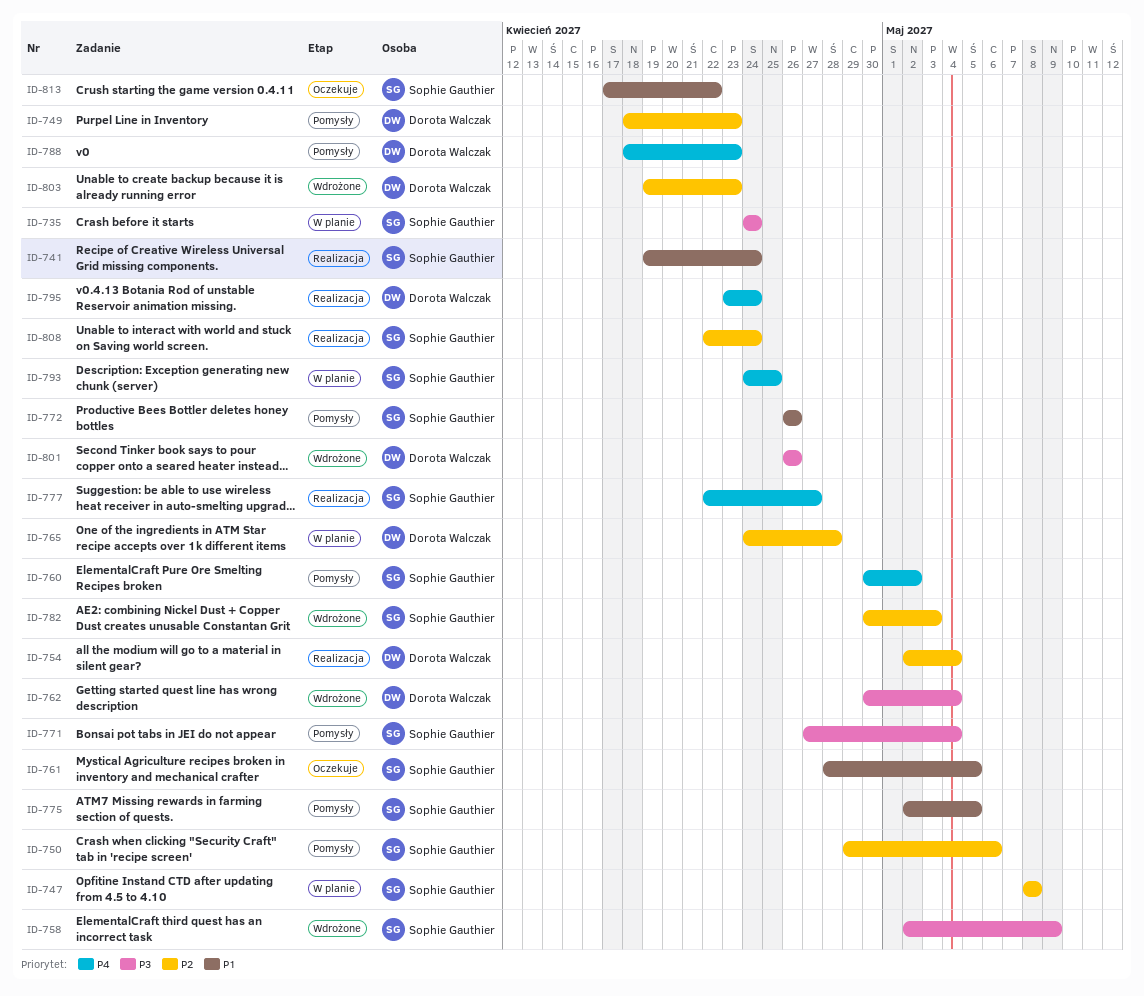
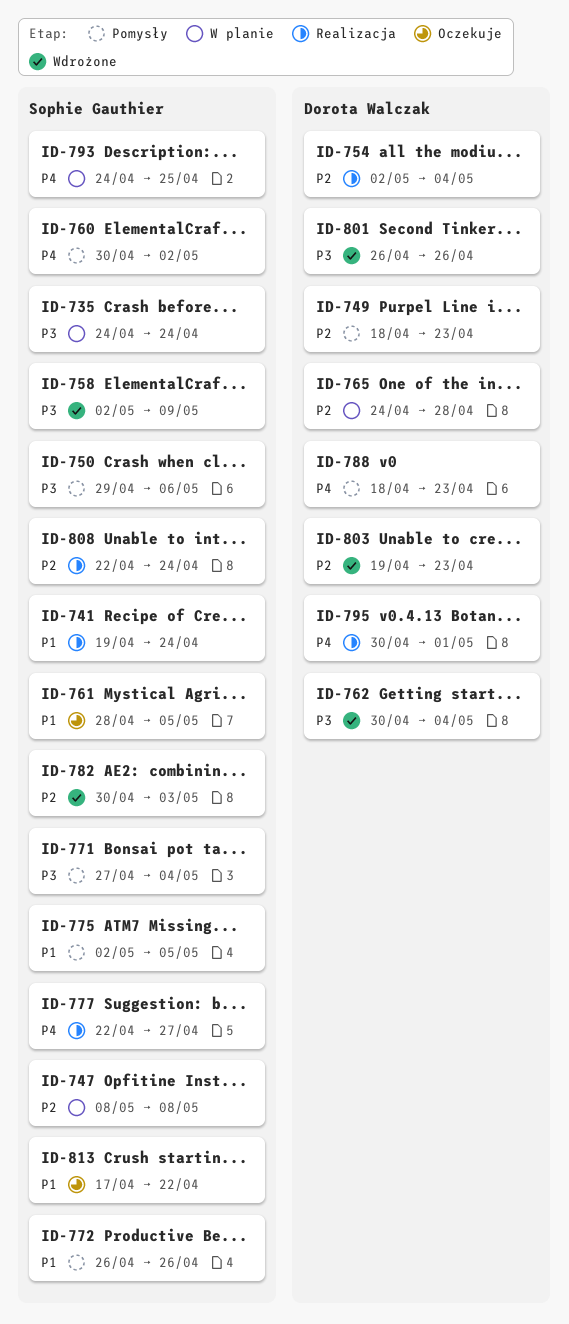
ID-750, priority: P2 -> P3
ID-795, start: Apr 23 -> Apr 30
ID-795, due: Apr 24 -> May 1

